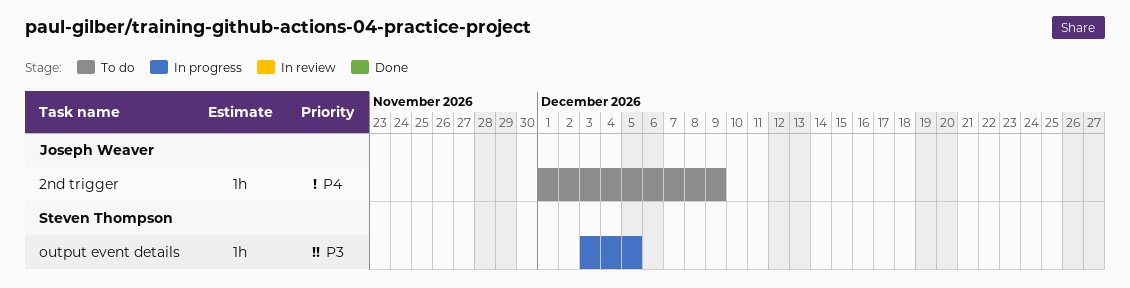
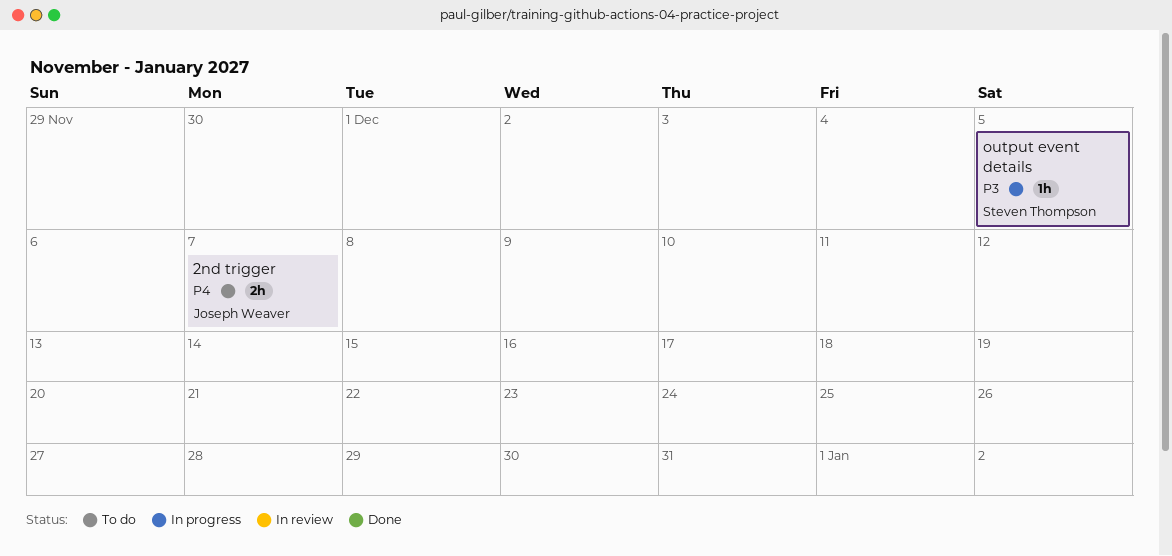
2nd trigger, estimate: 1h -> 2h
2nd trigger, due: Dec 9 -> Dec 7

